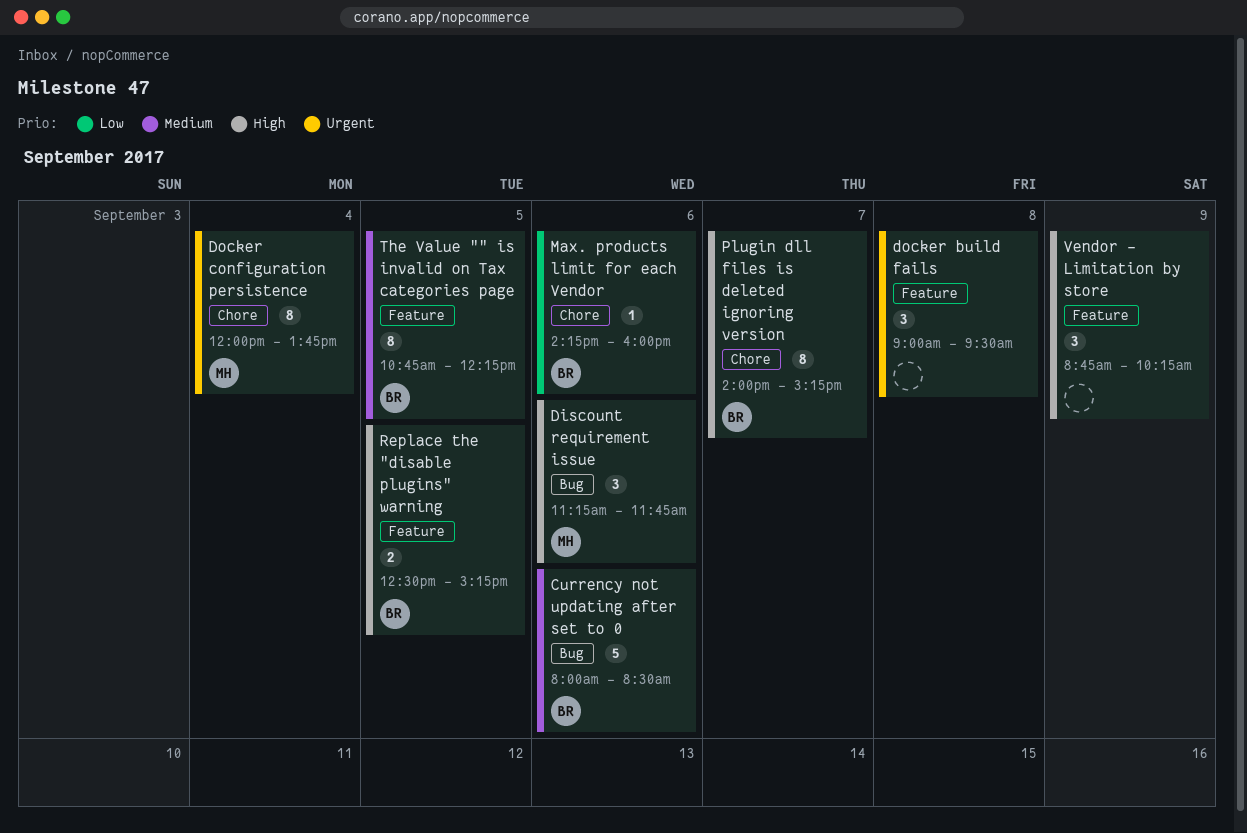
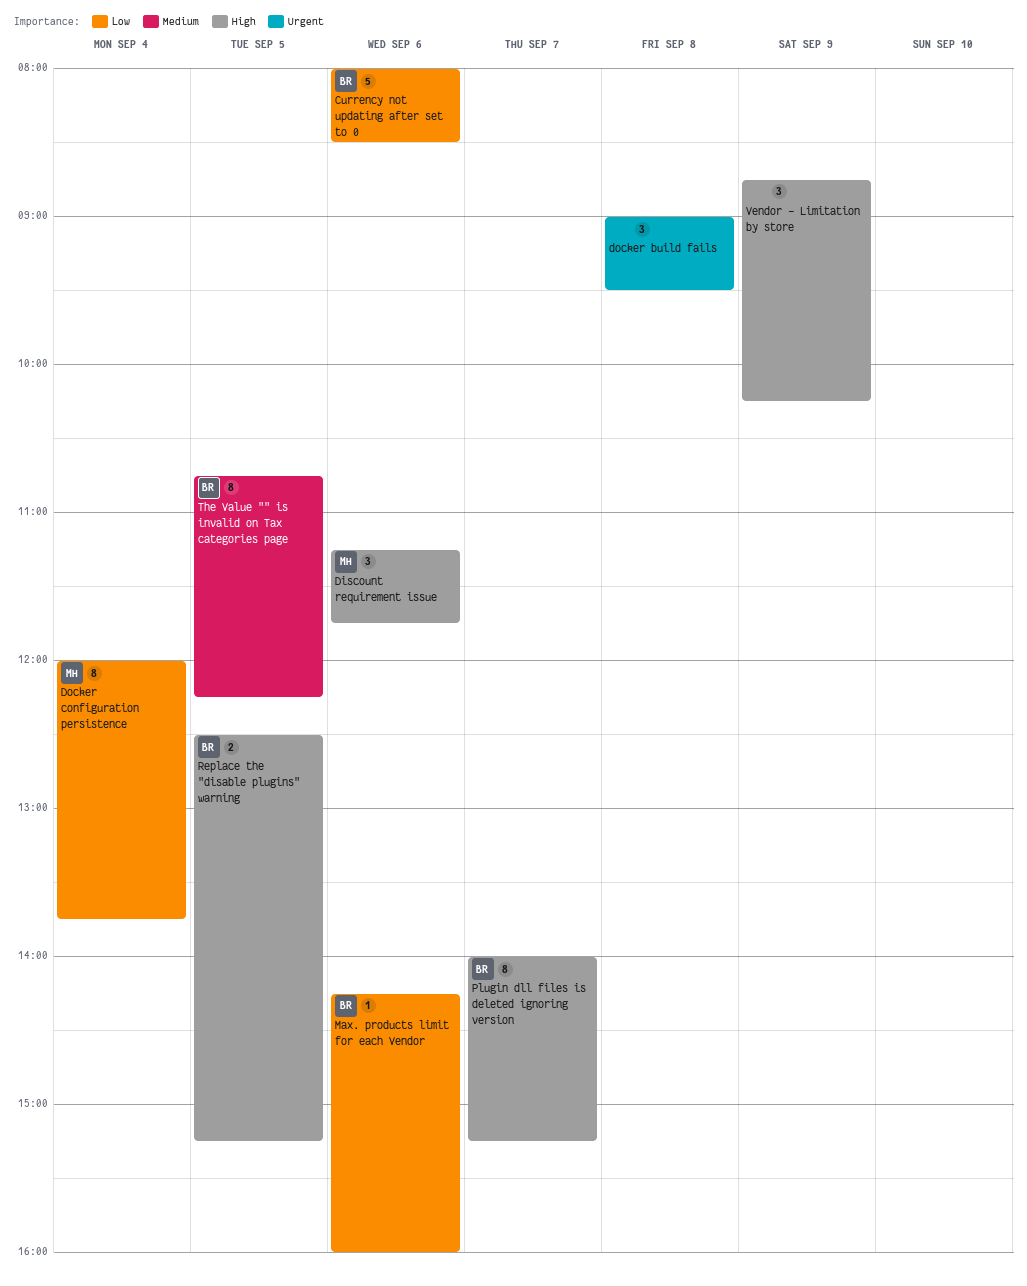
Currency not updating after set to 0, priority: Medium -> Low
Docker configuration persistence, priority: Urgent -> Low

